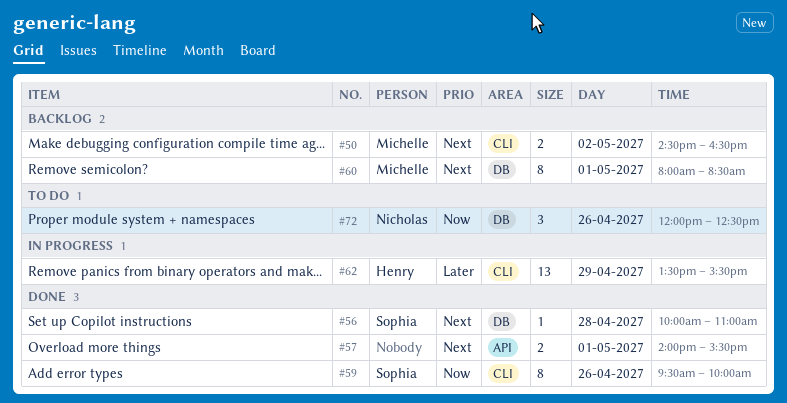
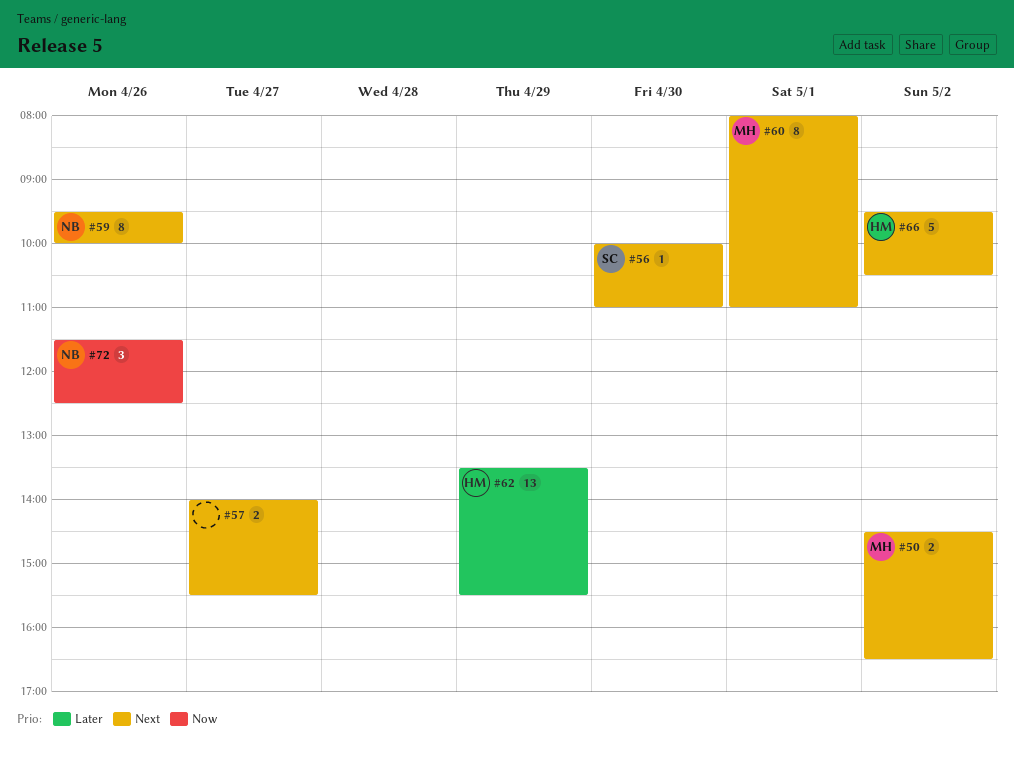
#56, day: Apr 28 -> Apr 30
#57, day: May 1 -> Apr 27
#59, owner: Sophia -> Nicholas
#59, priority: Now -> Next
#60, ends: 08:30 -> 11:00
#66: none -> present
#72, begins: 12:00 -> 11:30

